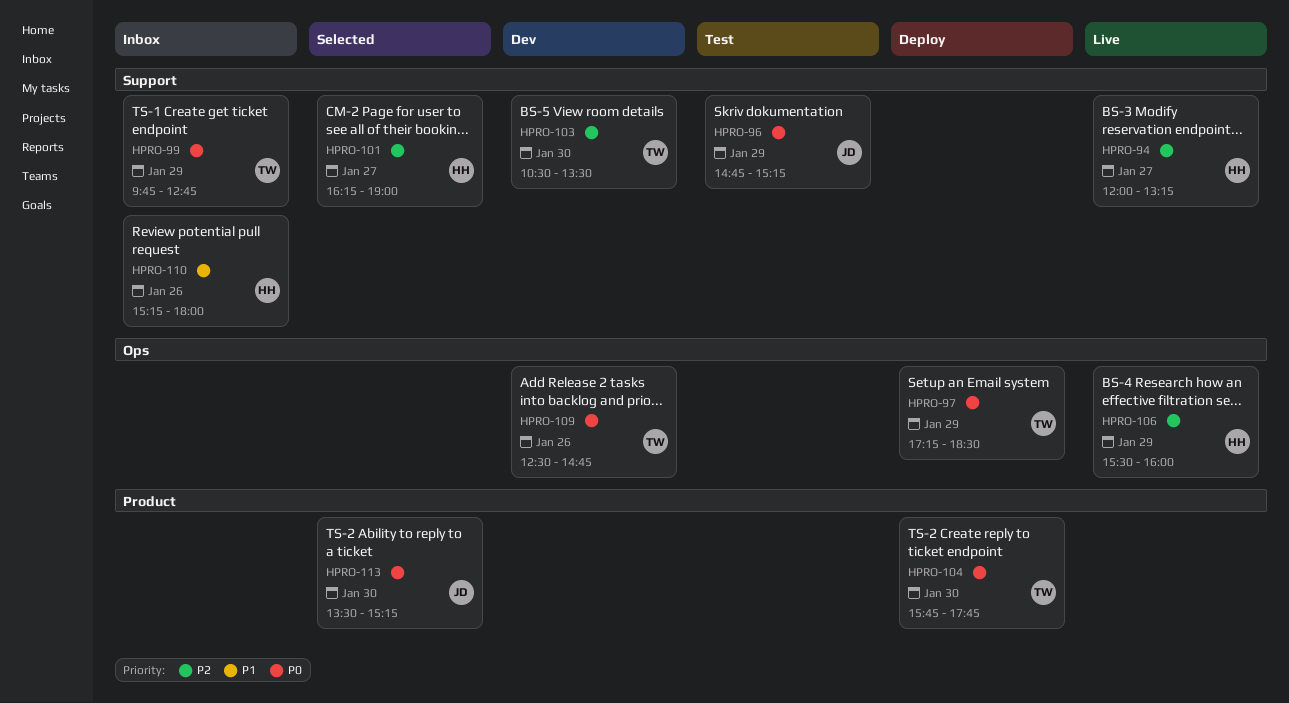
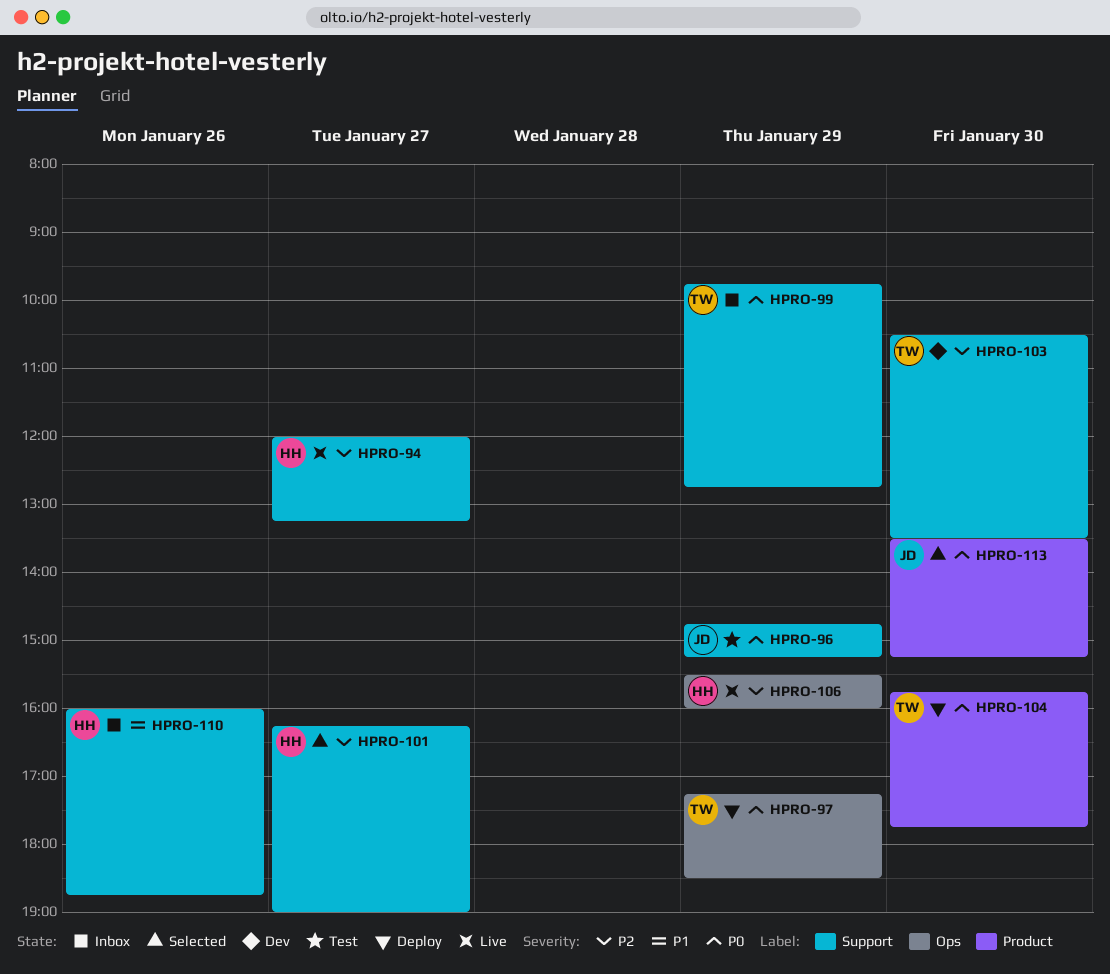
HPRO-109: present -> none
HPRO-110, begins: 15:15 -> 16:00
HPRO-110, ends: 18:00 -> 18:45

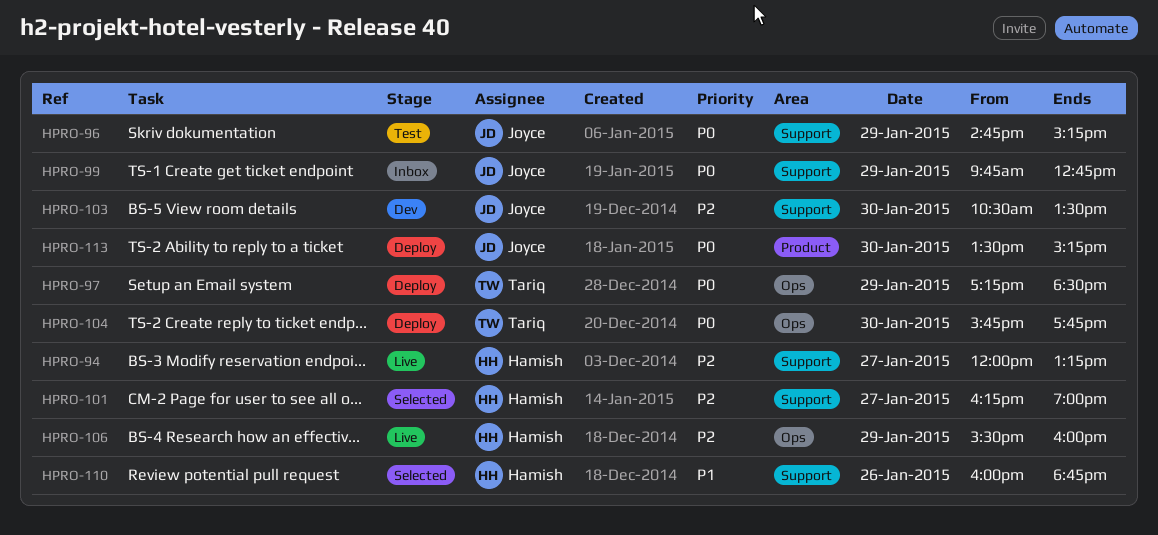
HPRO-99, owner: Tariq -> Joyce
HPRO-103, owner: Tariq -> Joyce
HPRO-104, label: Product -> Ops
HPRO-110, status: Inbox -> Selected
HPRO-113, status: Selected -> Deploy

